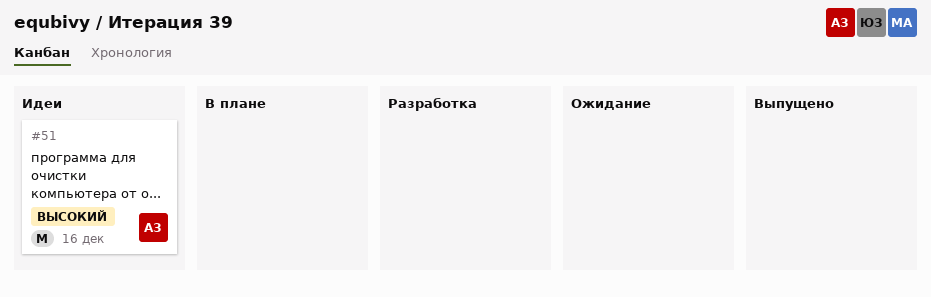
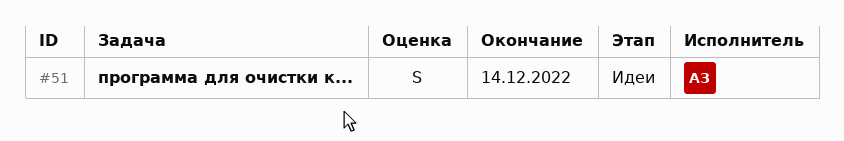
#51, estimate: M -> S
#51, due: Dec 16 -> Dec 14

